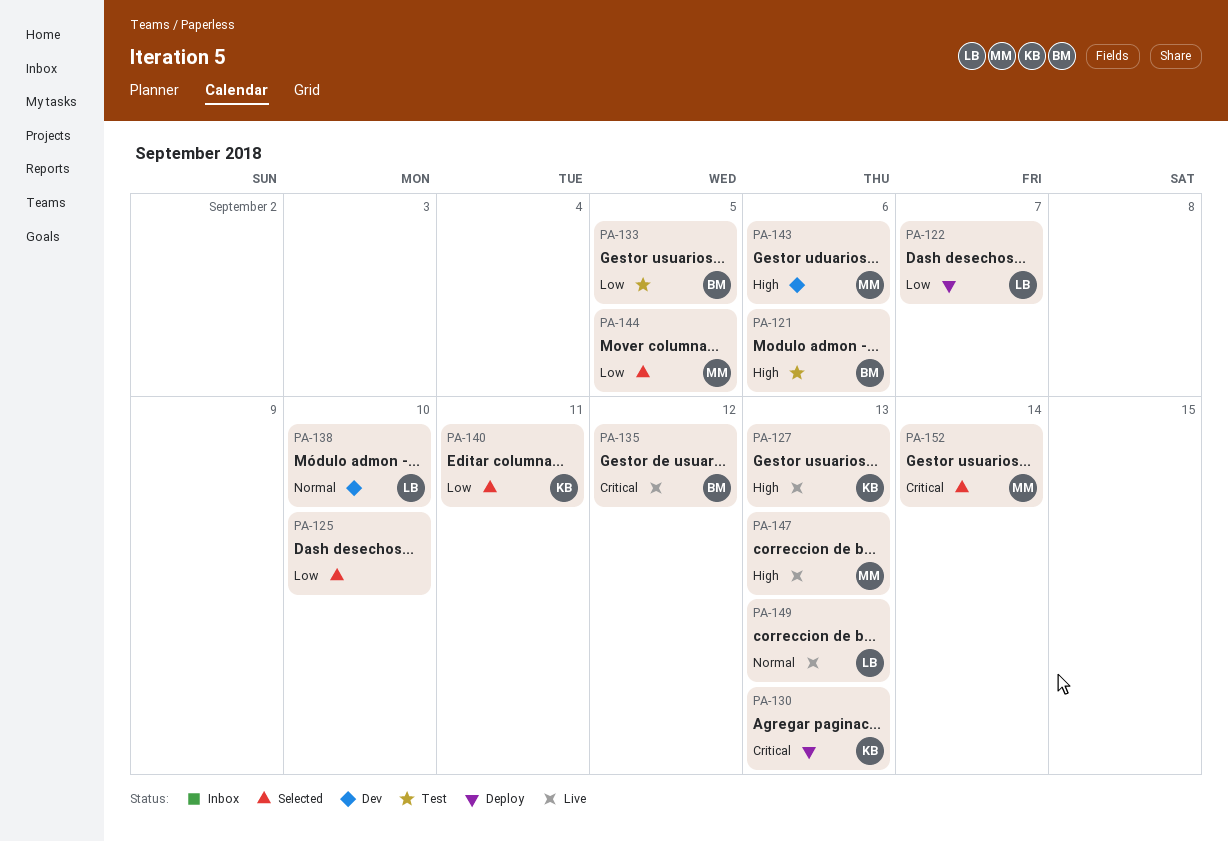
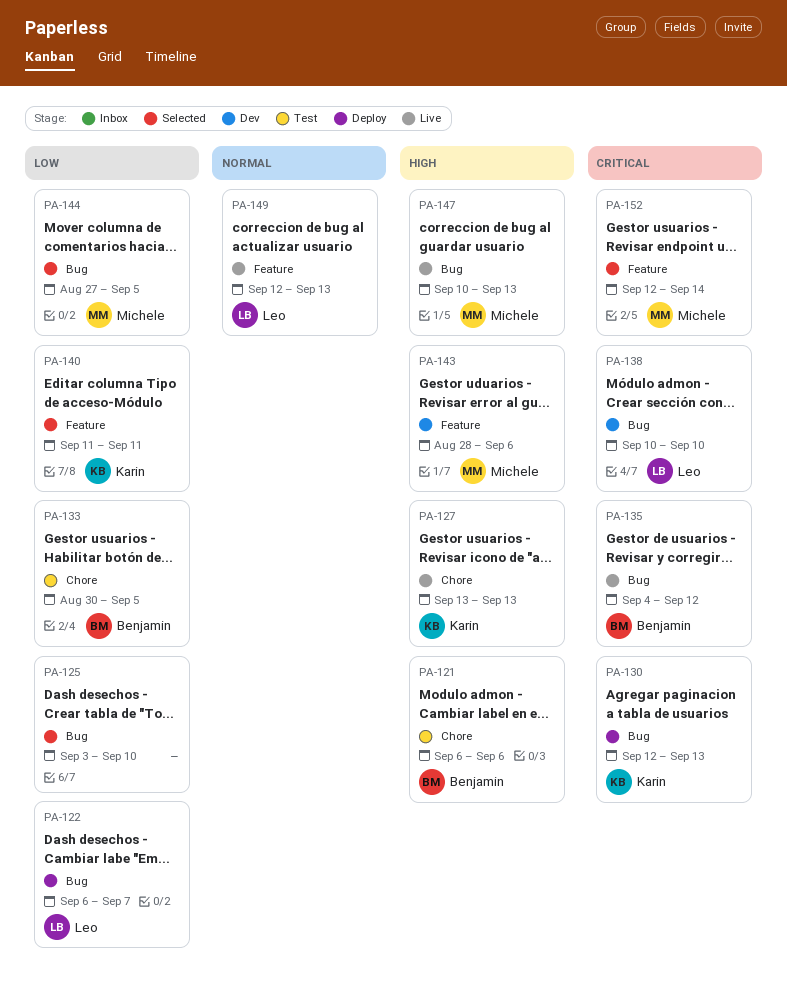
PA-138, priority: Normal -> Critical

